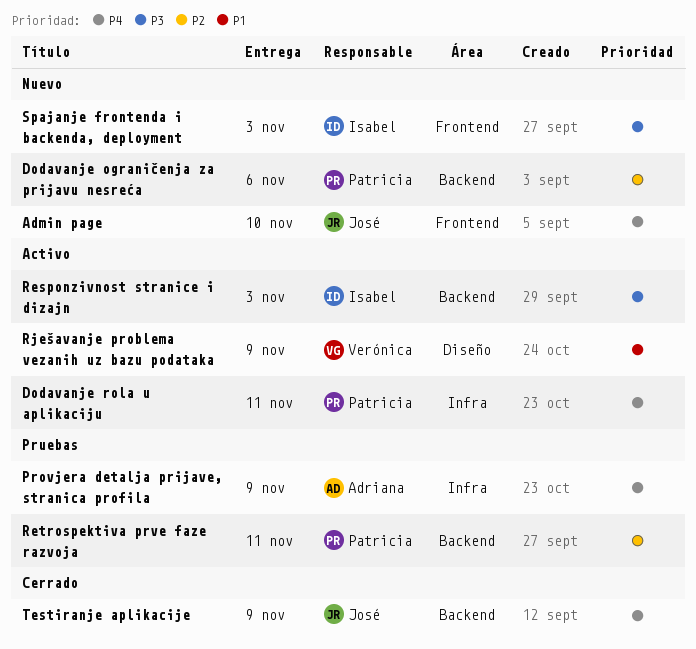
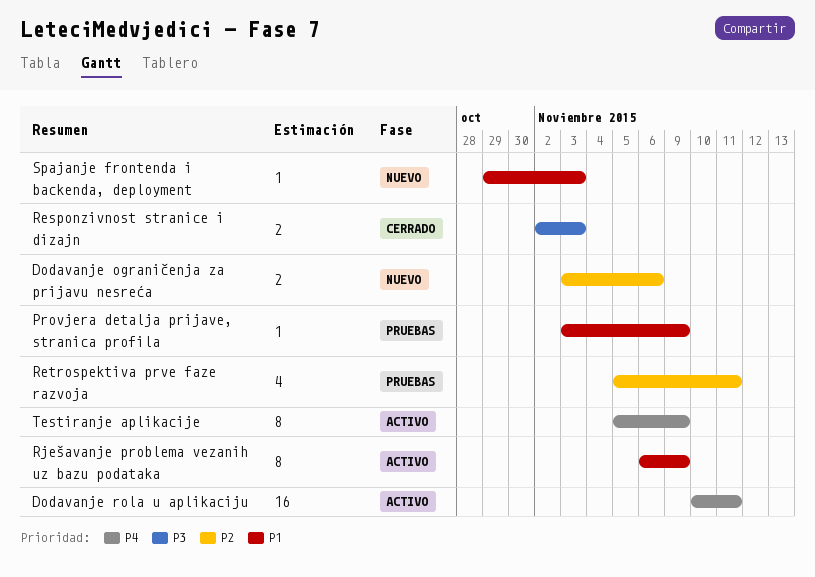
Admin page: present -> none
Provjera detalja prijave, stranica profila, priority: P4 -> P1
Responzivnost stranice i dizajn, status: Activo -> Cerrado
Spajanje frontenda i backenda, deployment, priority: P3 -> P1
Testiranje aplikacije, status: Cerrado -> Activo

